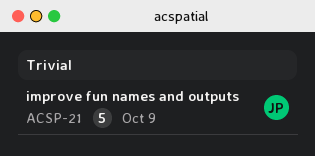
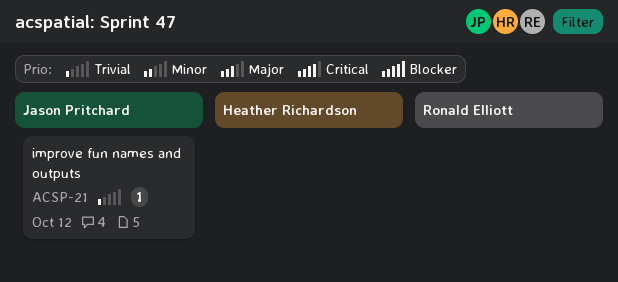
ACSP-21, estimate: 5 -> 1
ACSP-21, due: Oct 9 -> Oct 12

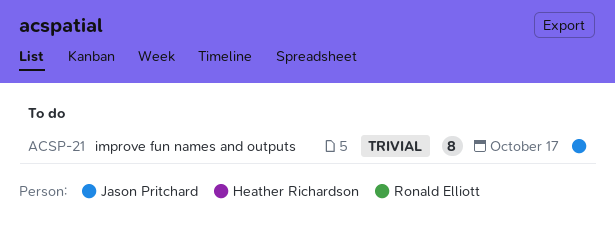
ACSP-21, estimate: 1 -> 8
ACSP-21, due: Oct 12 -> Oct 17

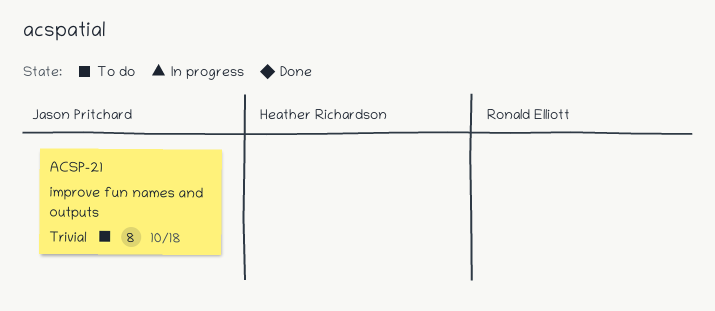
ACSP-21, due: Oct 17 -> Oct 18

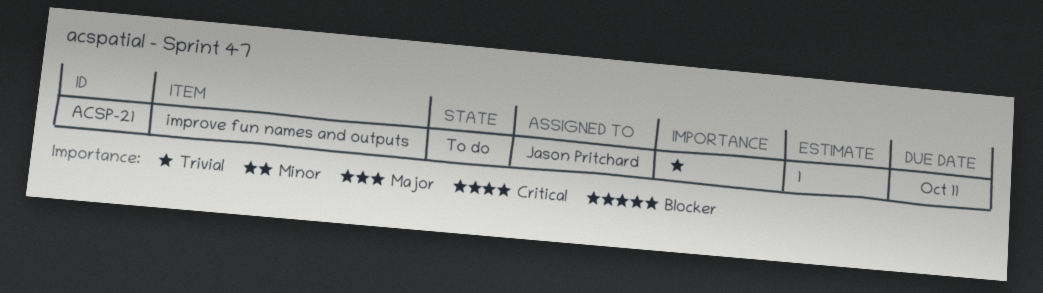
ACSP-21, estimate: 8 -> 1
ACSP-21, due: Oct 18 -> Oct 11

